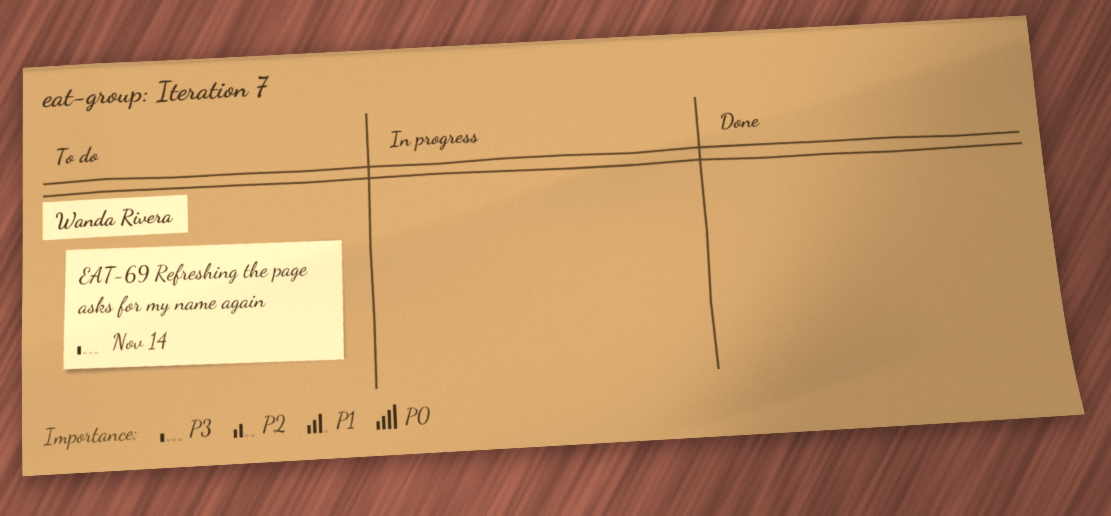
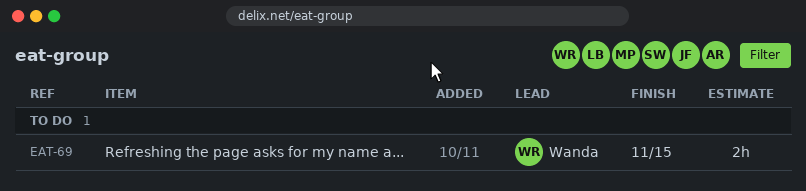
EAT-69, due: Nov 14 -> Nov 15

